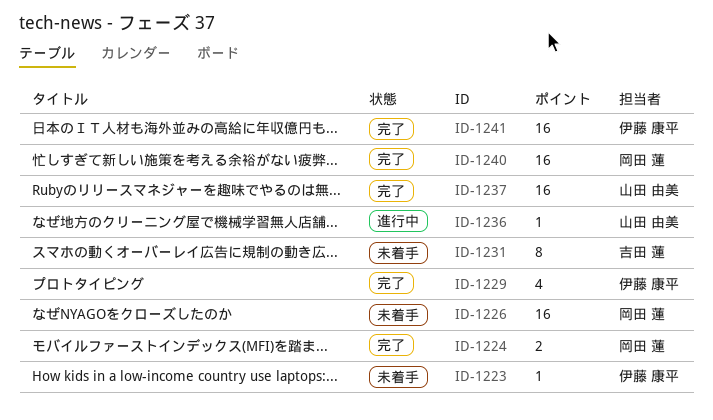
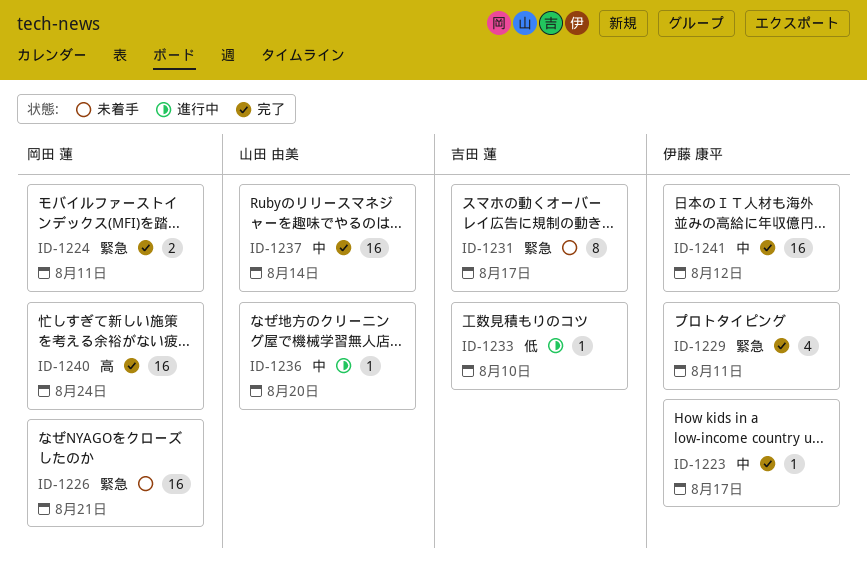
ID-1223, status: 未着手 -> 完了
ID-1233: none -> present

